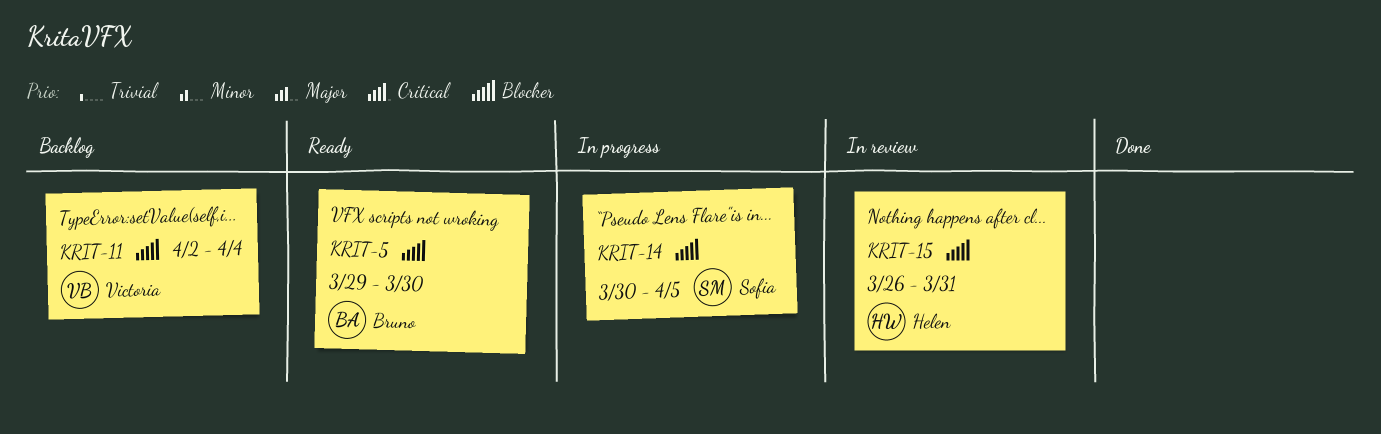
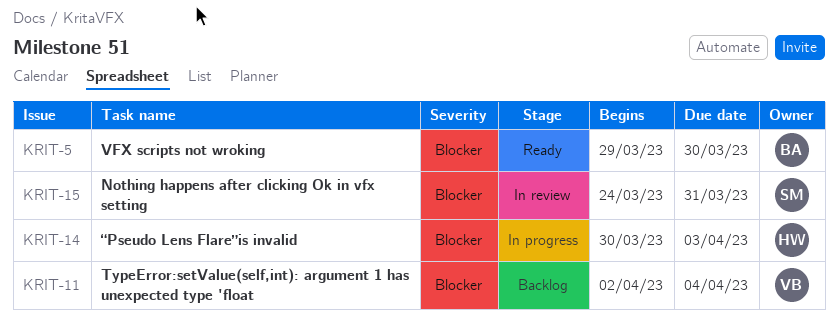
KRIT-14, owner: Sofia -> Helen
KRIT-14, due: Apr 5 -> Apr 3
KRIT-15, owner: Helen -> Sofia
KRIT-15, start: Mar 26 -> Mar 24

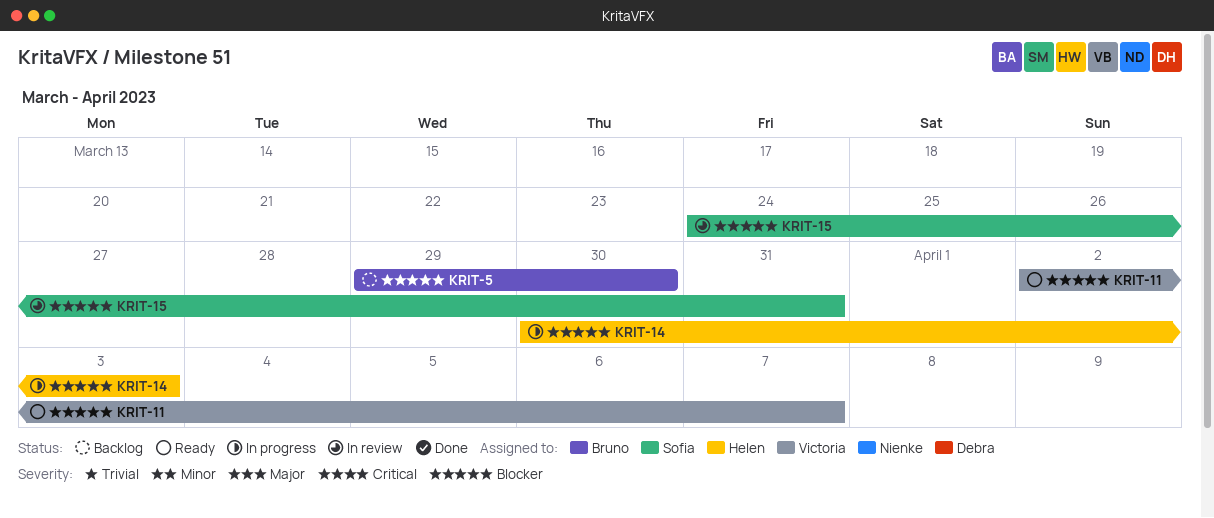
KRIT-5, status: Ready -> Backlog
KRIT-11, status: Backlog -> Ready
KRIT-11, due: Apr 4 -> Apr 7

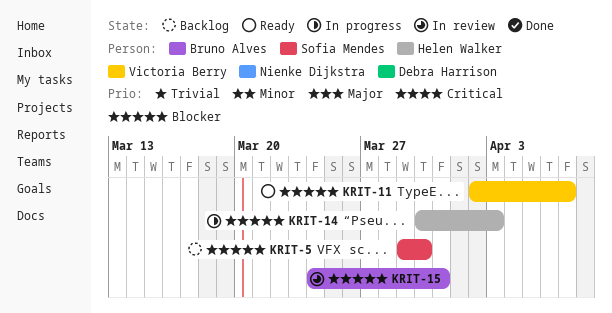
KRIT-5, owner: Bruno Alves -> Sofia Mendes
KRIT-15, owner: Sofia Mendes -> Bruno Alves

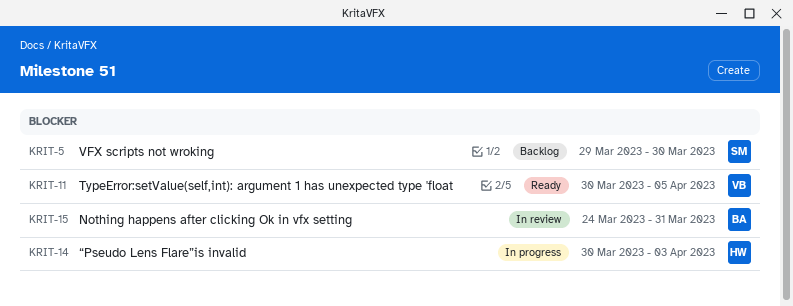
KRIT-11, start: Apr 2 -> Mar 30
KRIT-11, due: Apr 7 -> Apr 5

